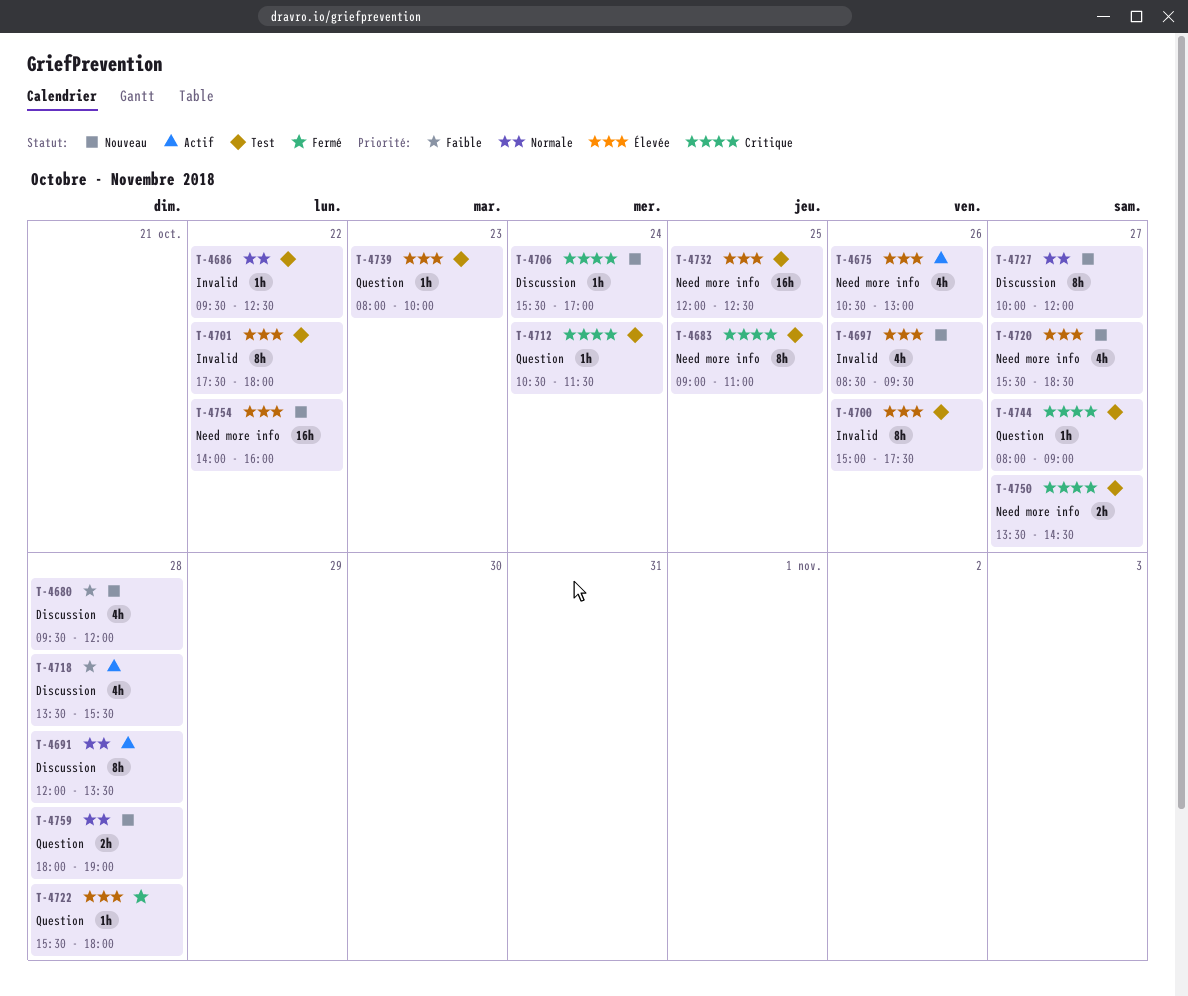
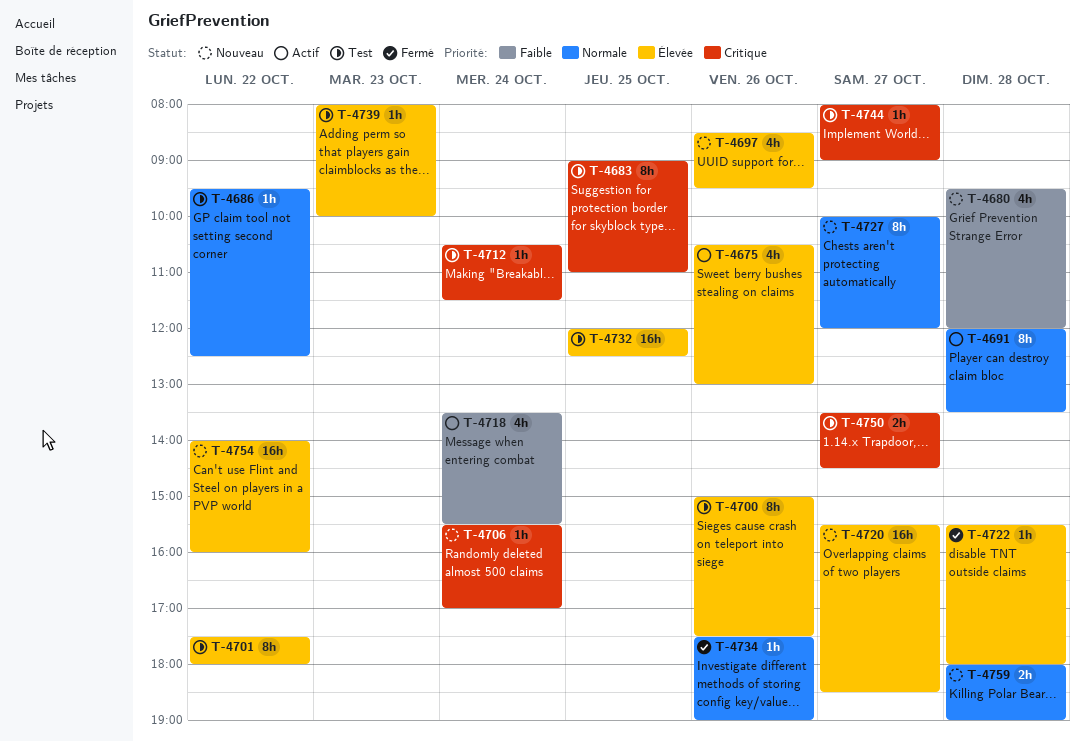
T-4718, day: Oct 28 -> Oct 24
T-4720, estimate: 4h -> 16h
T-4734: none -> present

